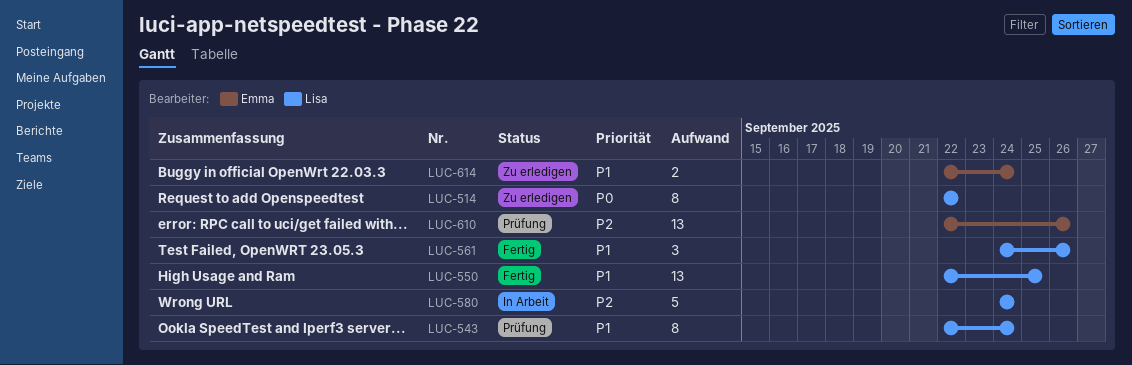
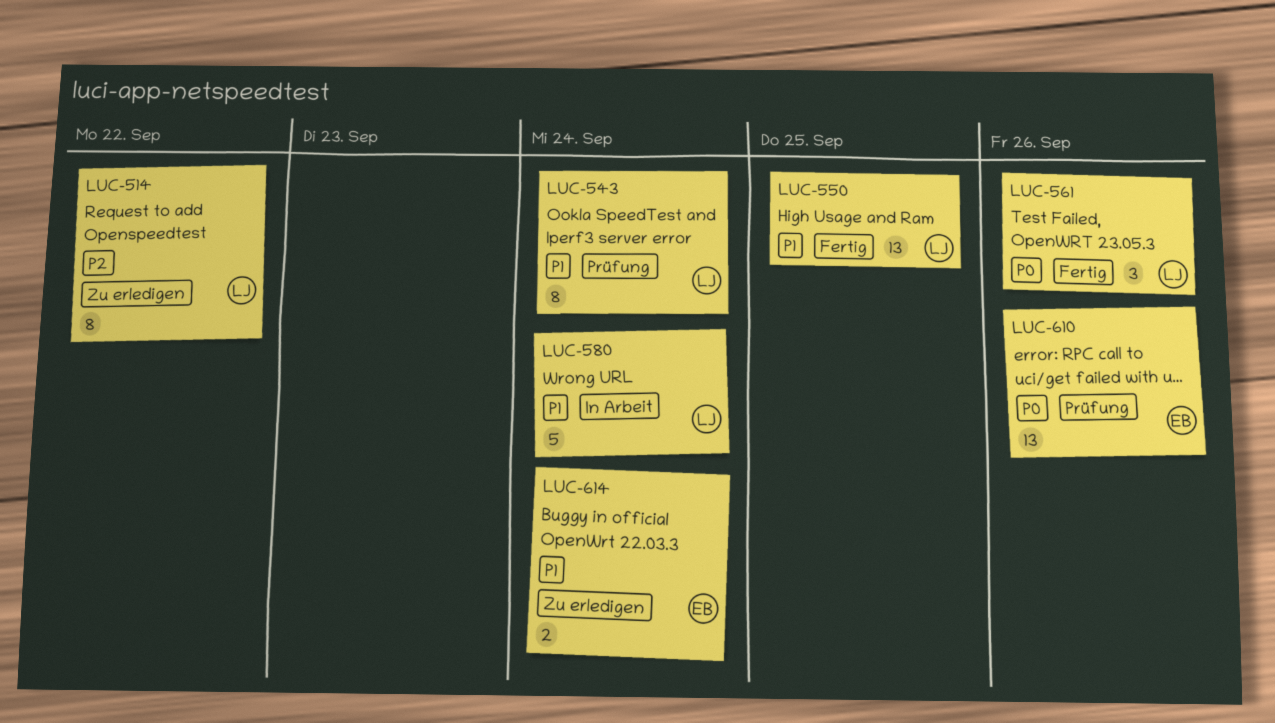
LUC-514, priority: P0 -> P2
LUC-561, priority: P1 -> P0
LUC-580, priority: P2 -> P1
LUC-610, priority: P2 -> P0

